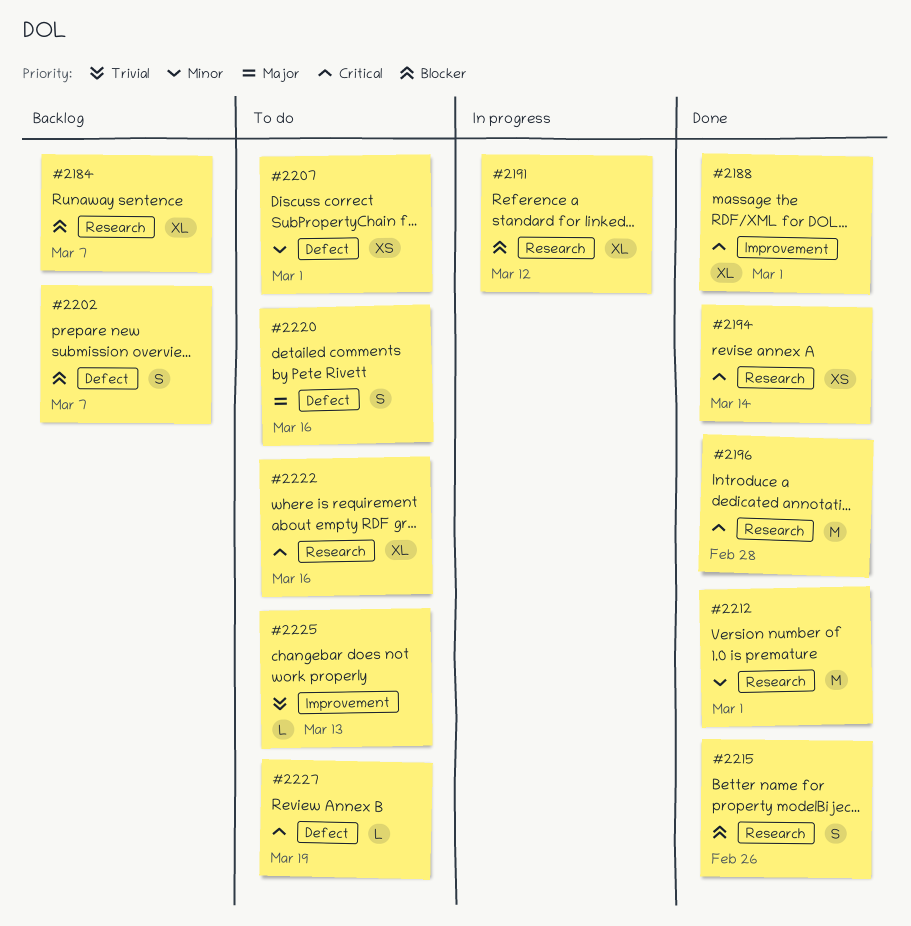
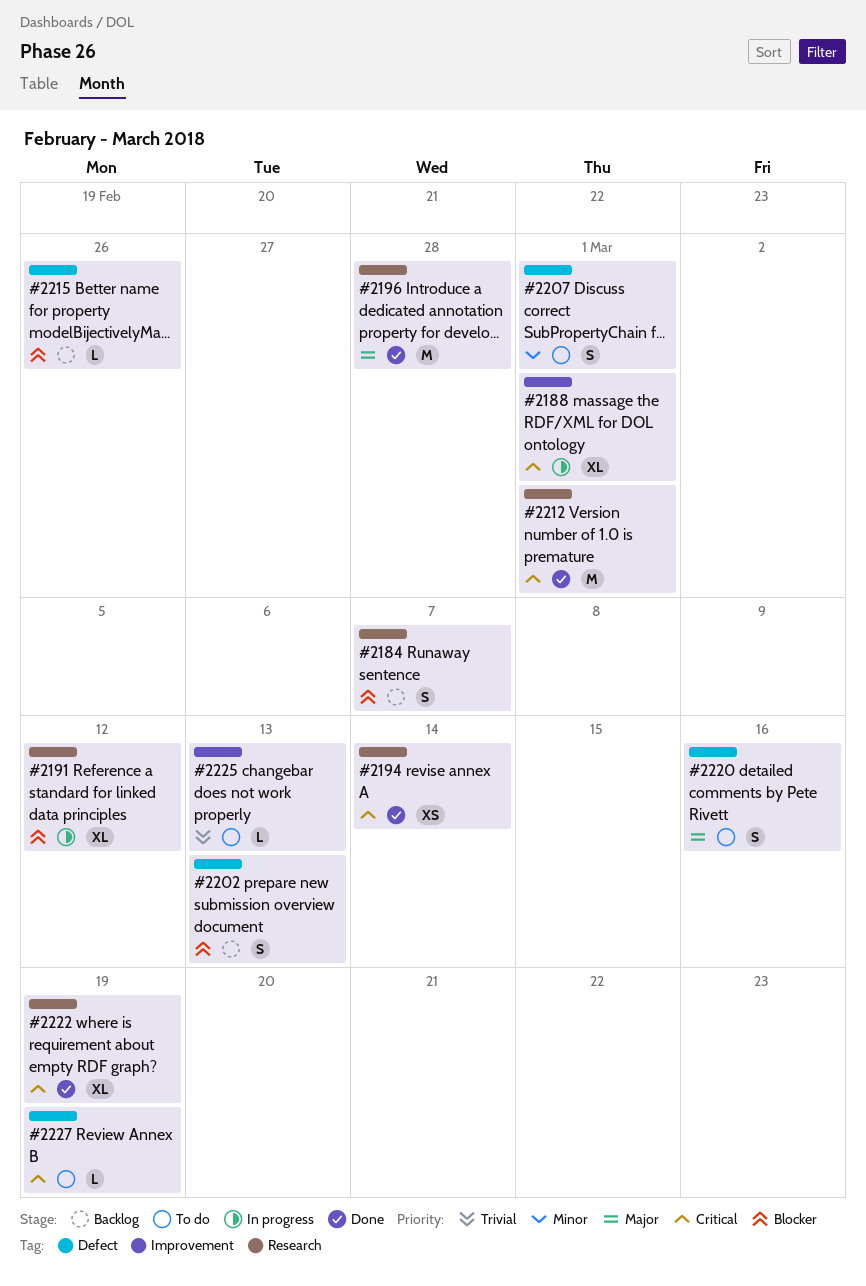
#2184, estimate: XL -> S
#2188, status: Done -> In progress
#2196, priority: Critical -> Major
#2202, due: Mar 7 -> Mar 13
#2207, estimate: XS -> S
#2212, priority: Minor -> Critical
#2215, status: Done -> Backlog
#2215, label: Research -> Defect
#2215, estimate: S -> L
#2222, status: To do -> Done
#2222, due: Mar 16 -> Mar 19

